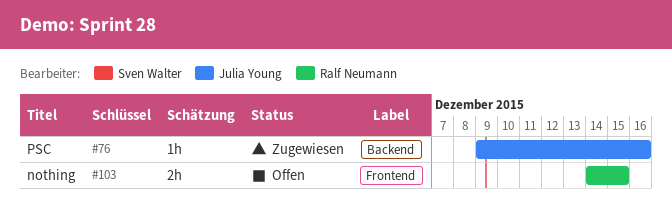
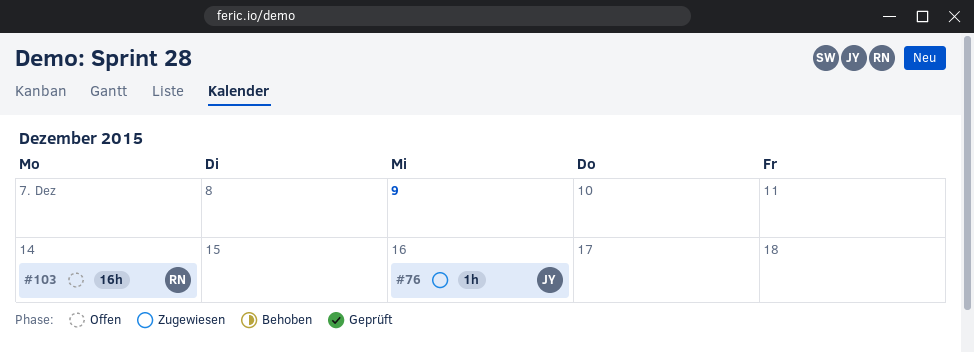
#103, estimate: 2h -> 16h
#103, due: Dec 15 -> Dec 14

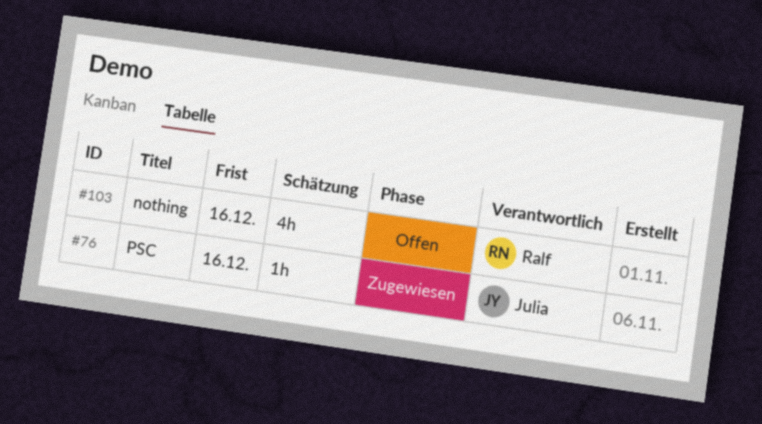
#103, estimate: 16h -> 4h
#103, due: Dec 14 -> Dec 16

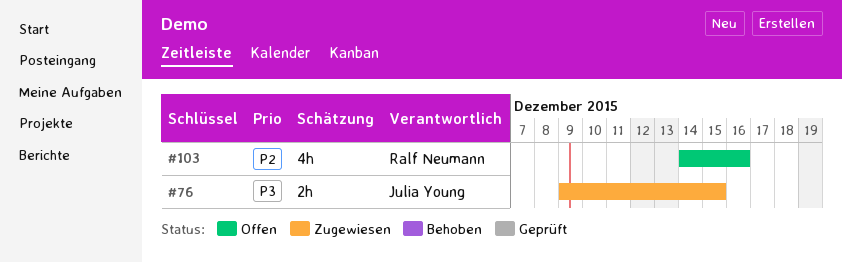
#76, estimate: 1h -> 2h
#76, due: Dec 16 -> Dec 15

